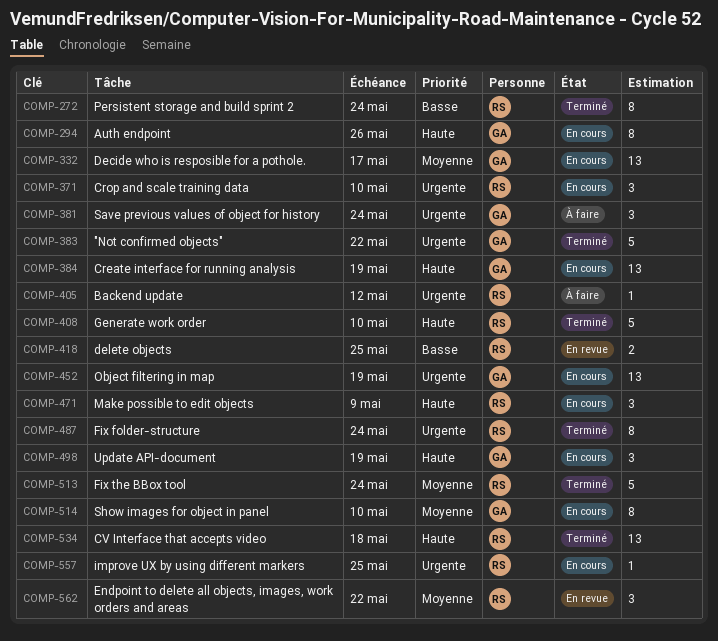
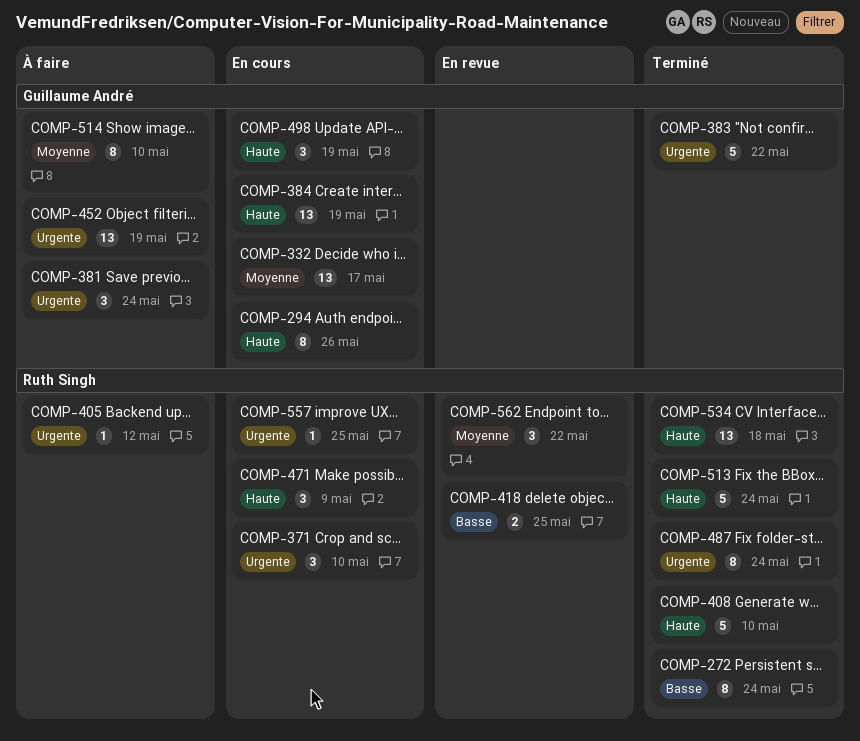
COMP-452, status: En cours -> À faire
COMP-513, priority: Moyenne -> Haute
COMP-514, status: En cours -> À faire

